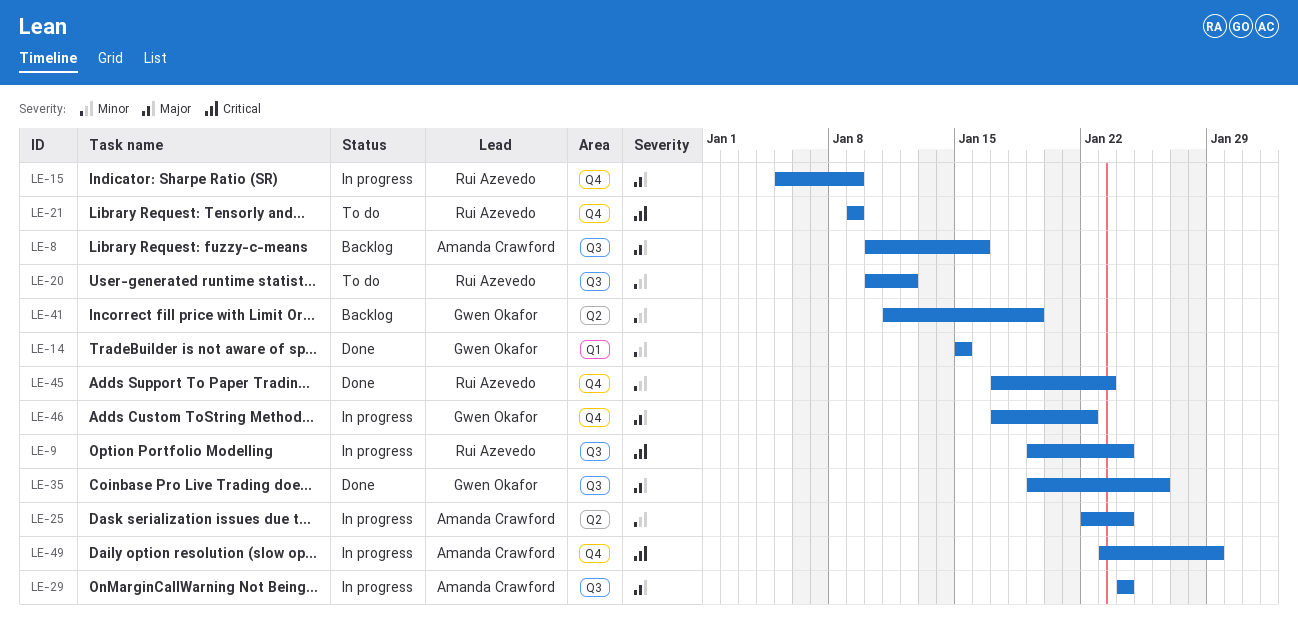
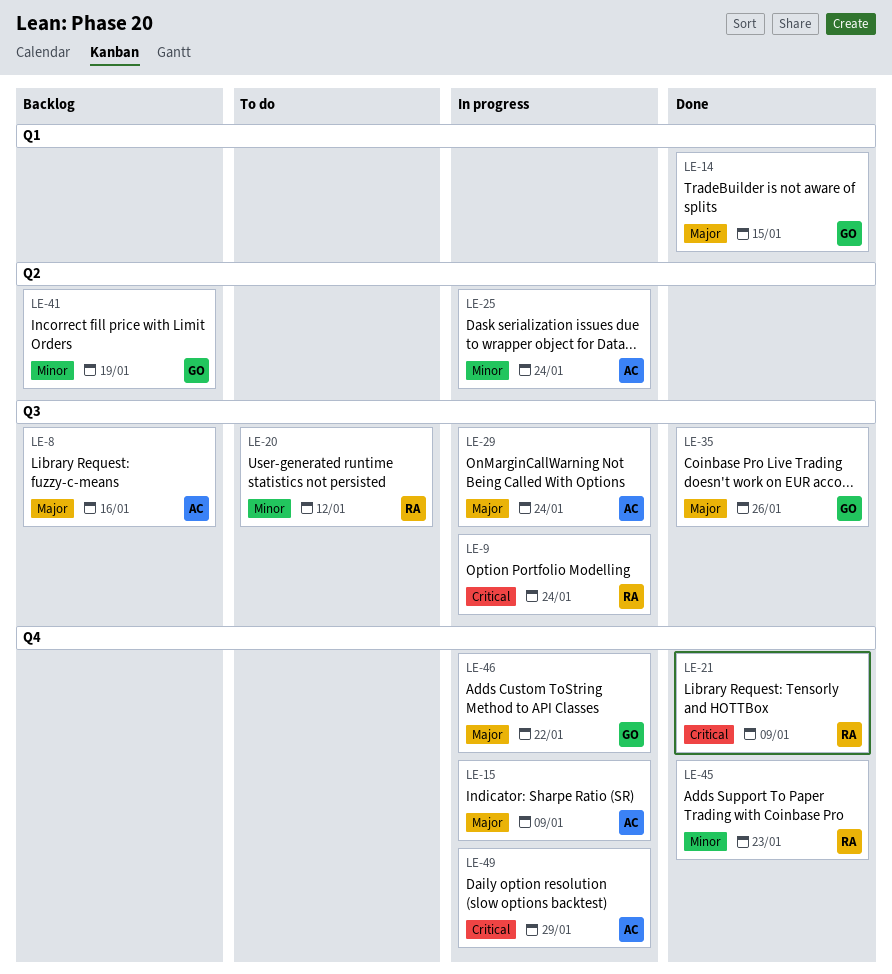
LE-14, priority: Minor -> Major
LE-15, owner: Rui Azevedo -> Amanda Crawford
LE-21, status: To do -> Done

